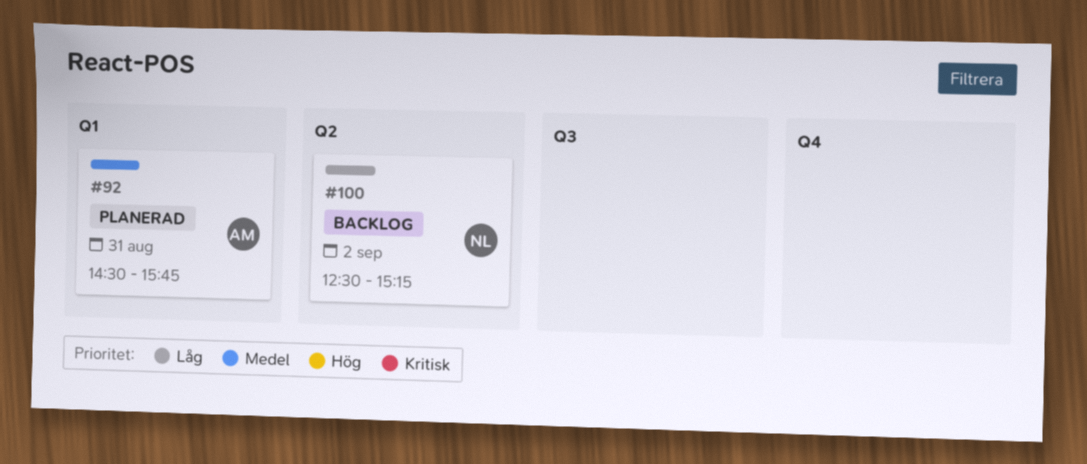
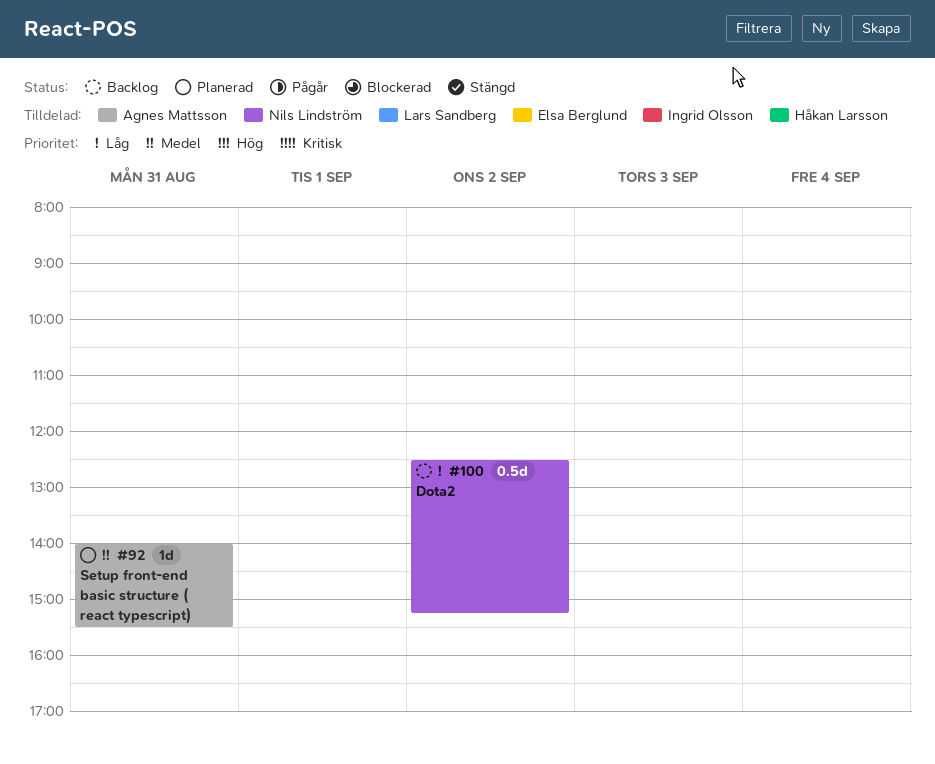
#92, begins: 14:30 -> 14:00
#92, ends: 15:45 -> 15:30

